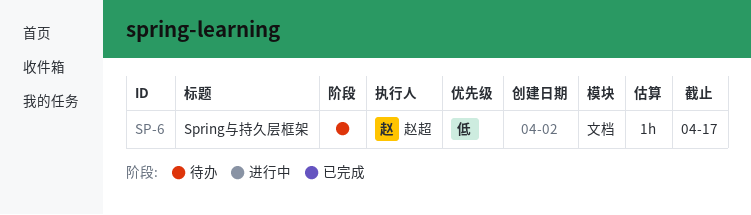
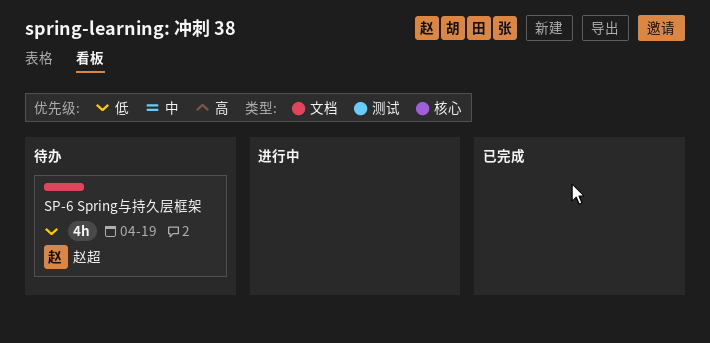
SP-6, estimate: 1h -> 4h
SP-6, due: Apr 17 -> Apr 19

